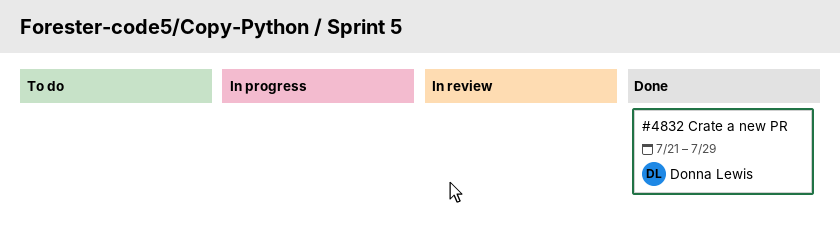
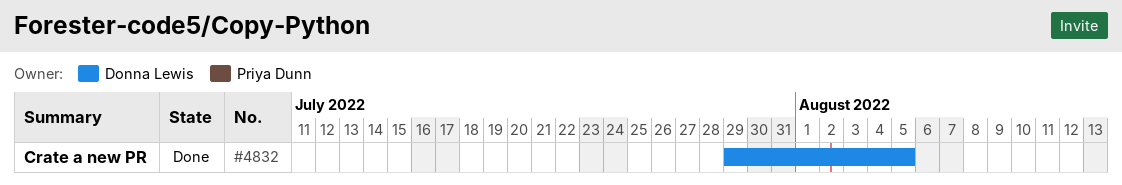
#4832, start: Jul 21 -> Jul 29
#4832, due: Jul 29 -> Aug 5

